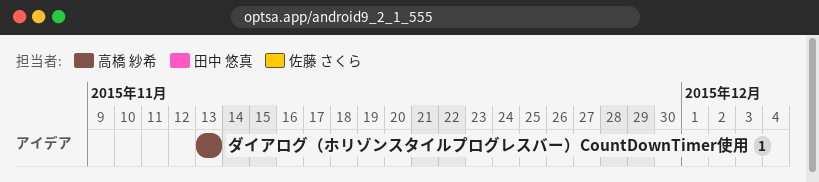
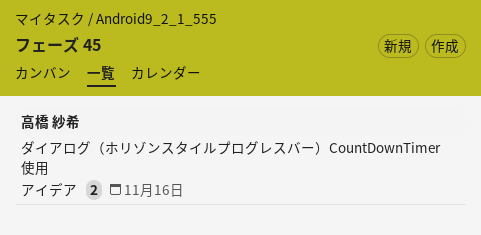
ダイアログ（ホリゾンスタイルプログレスバー）CountDownTimer使用, estimate: 1 -> 2
ダイアログ（ホリゾンスタイルプログレスバー）CountDownTimer使用, due: Nov 13 -> Nov 16

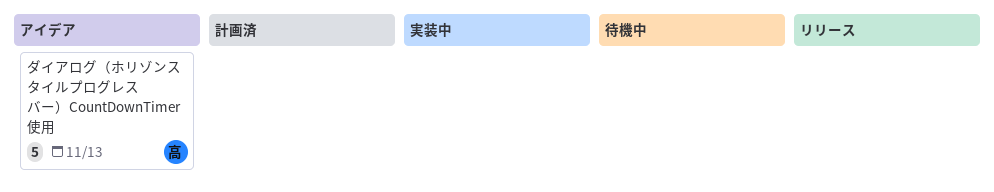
ダイアログ（ホリゾンスタイルプログレスバー）CountDownTimer使用, estimate: 2 -> 5
ダイアログ（ホリゾンスタイルプログレスバー）CountDownTimer使用, due: Nov 16 -> Nov 13

